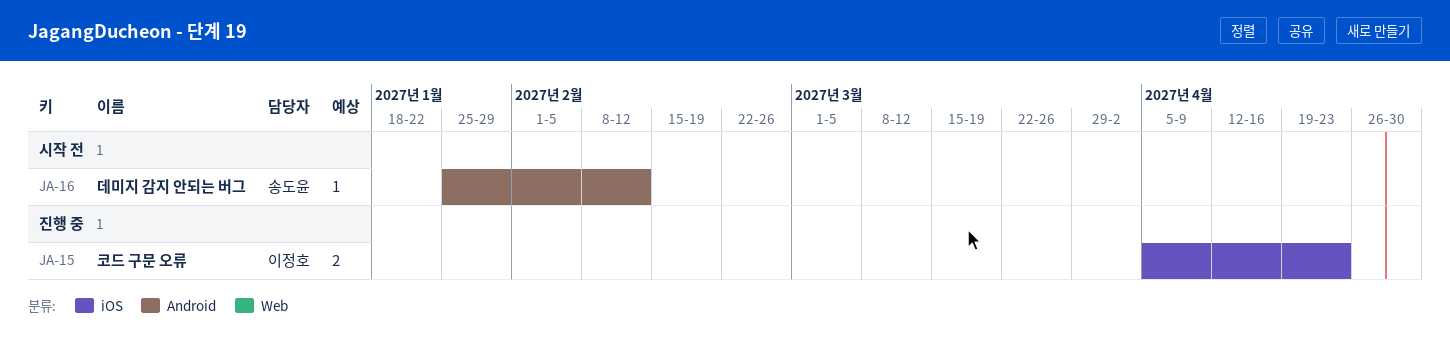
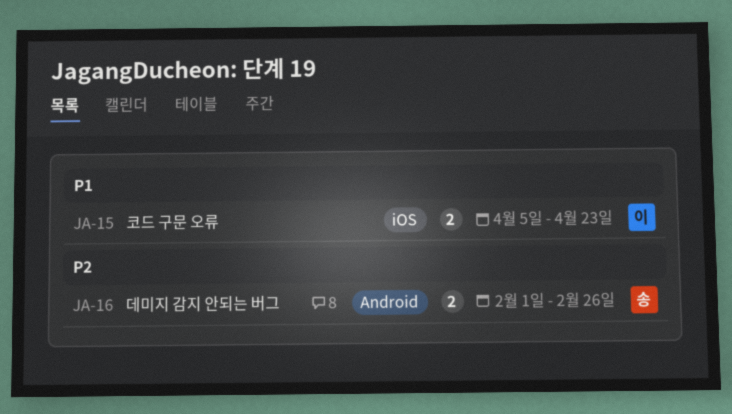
JA-16, estimate: 1 -> 2
JA-16, start: Jan 25 -> Feb 1
JA-16, due: Feb 12 -> Feb 26

